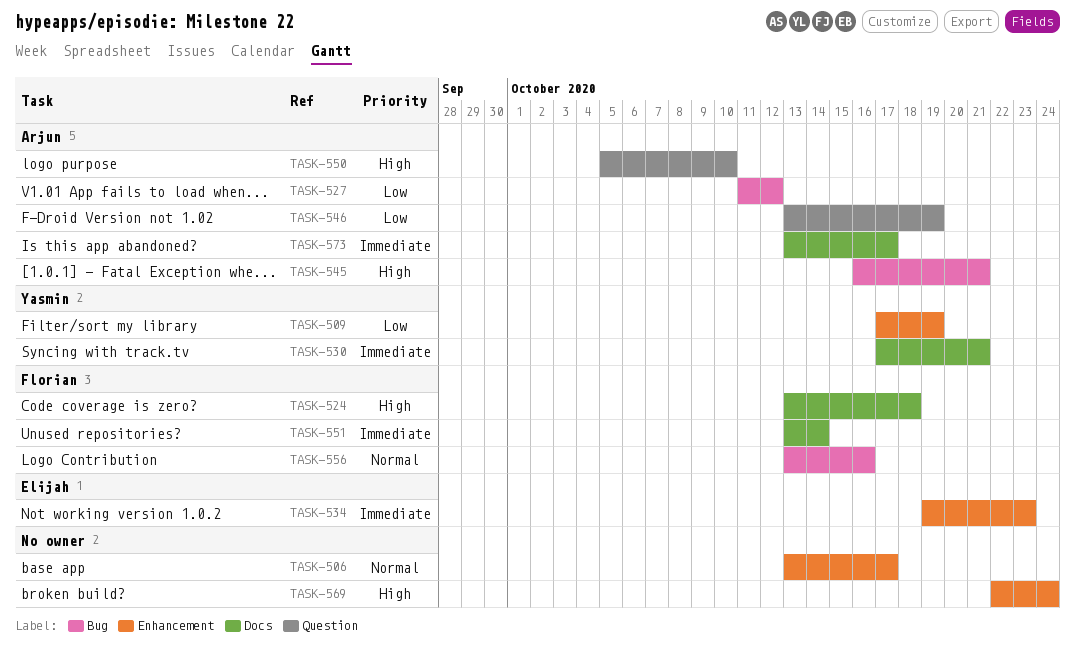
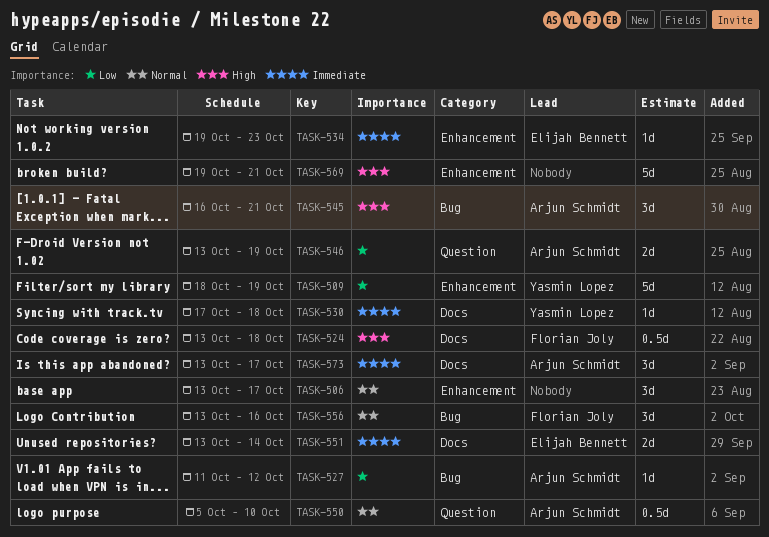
TASK-509, start: Oct 17 -> Oct 18
TASK-530, due: Oct 21 -> Oct 18
TASK-550, priority: High -> Normal
TASK-551, owner: Florian Joly -> Elijah Bennett
TASK-569, start: Oct 22 -> Oct 19
TASK-569, due: Oct 24 -> Oct 21

